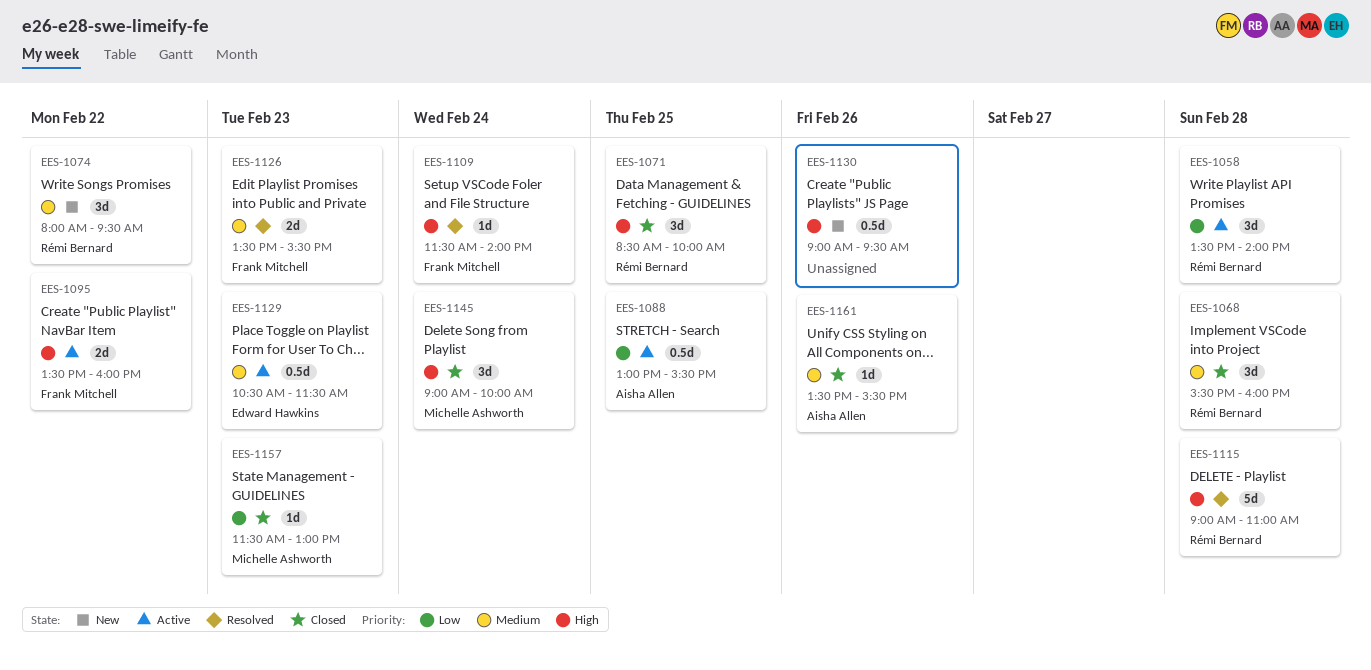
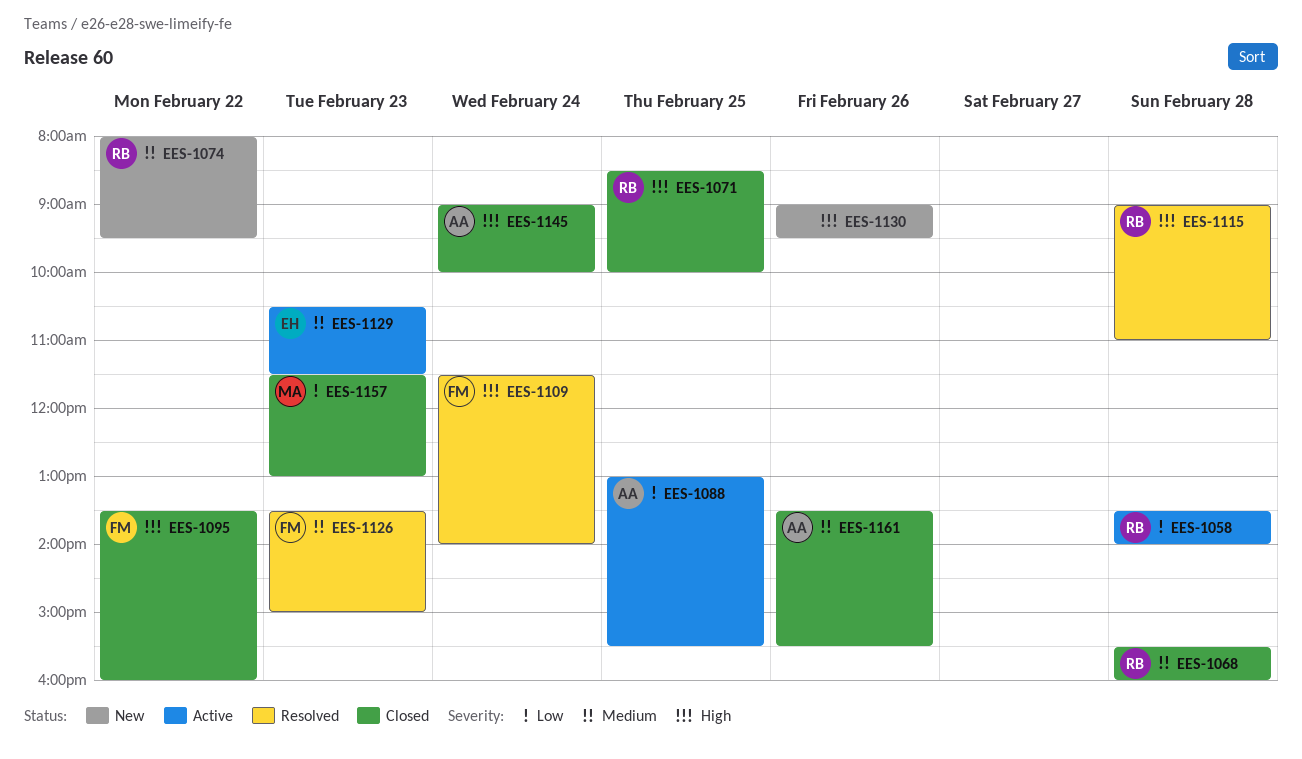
EES-1095, status: Active -> Closed
EES-1126, ends: 15:30 -> 15:00
EES-1145, owner: Michelle Ashworth -> Aisha Allen

